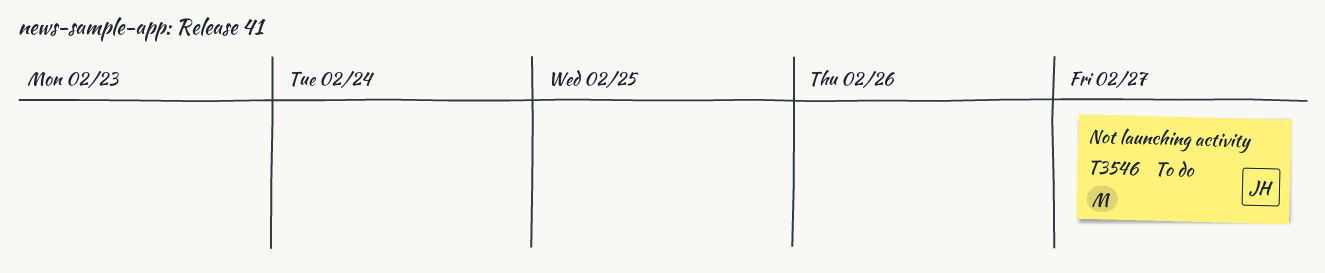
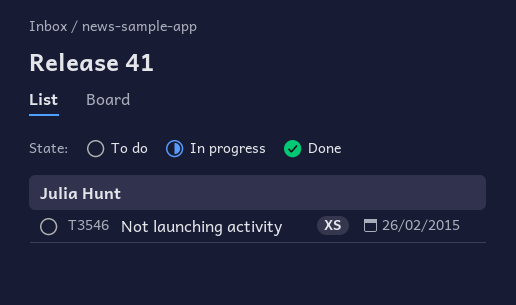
T3546, estimate: M -> XS
T3546, due: Feb 27 -> Feb 26

